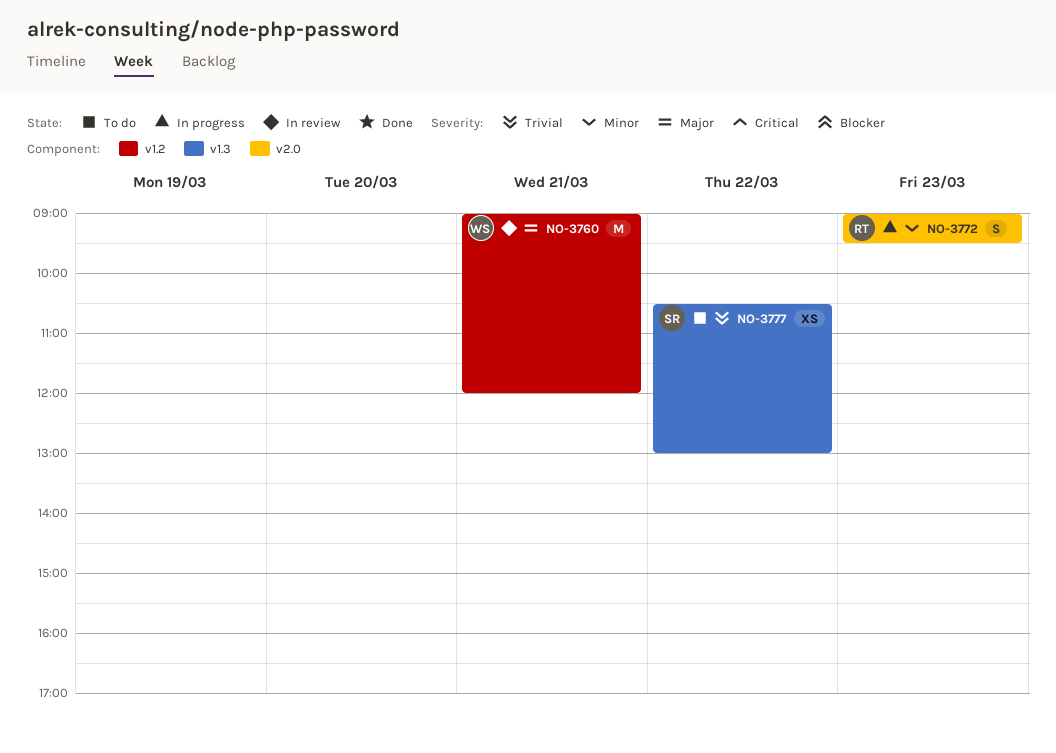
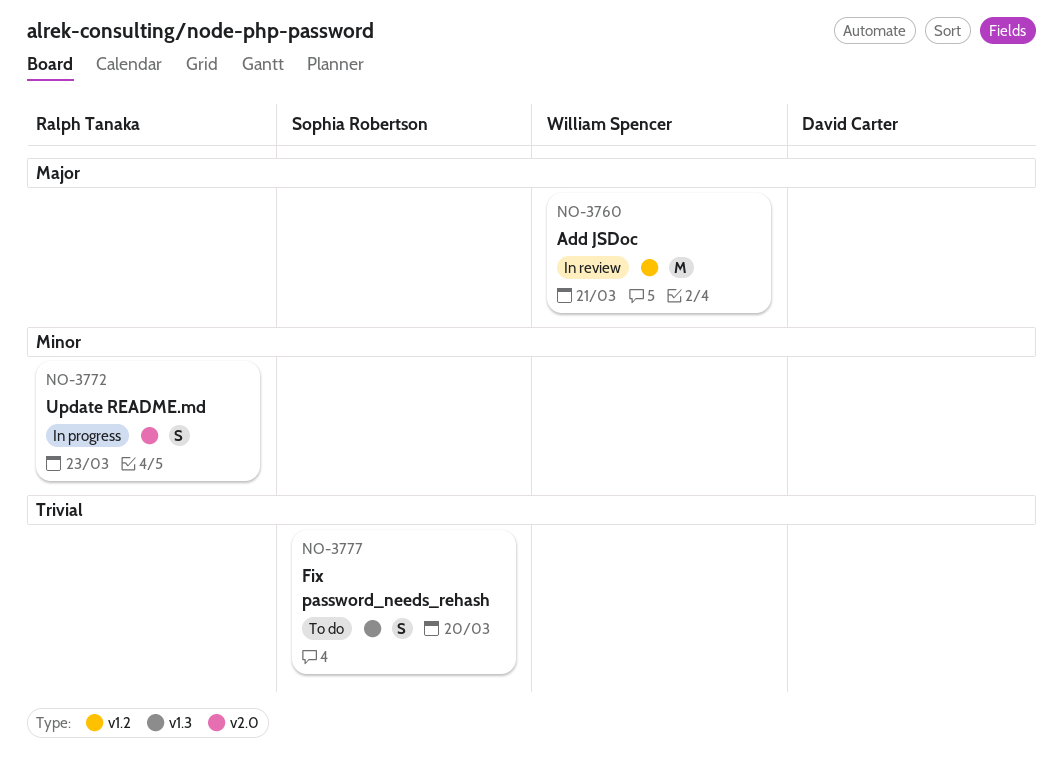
NO-3777, estimate: XS -> S
NO-3777, day: Mar 22 -> Mar 20

